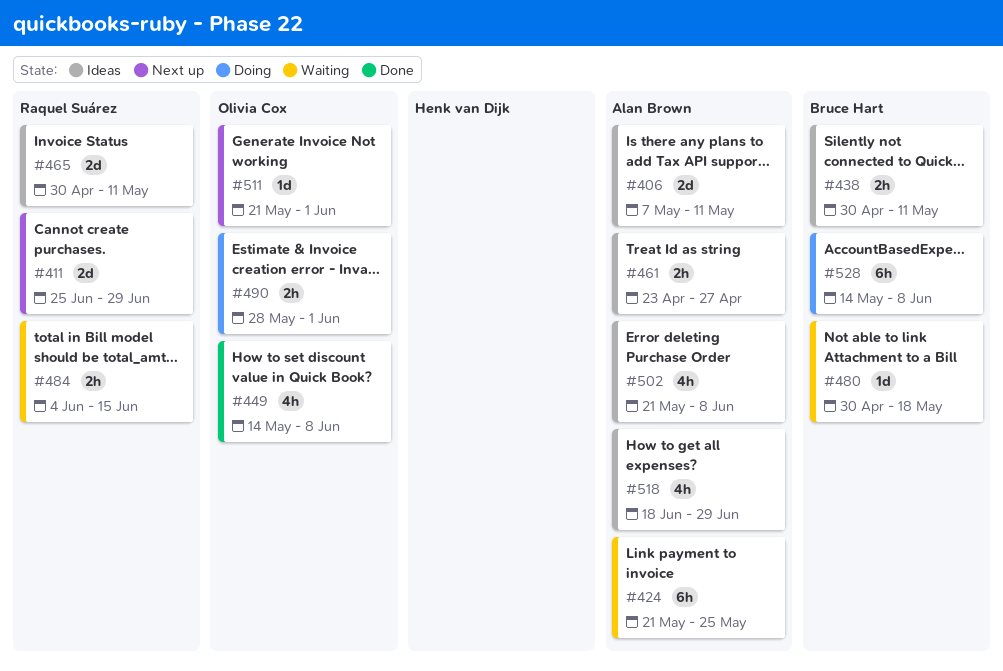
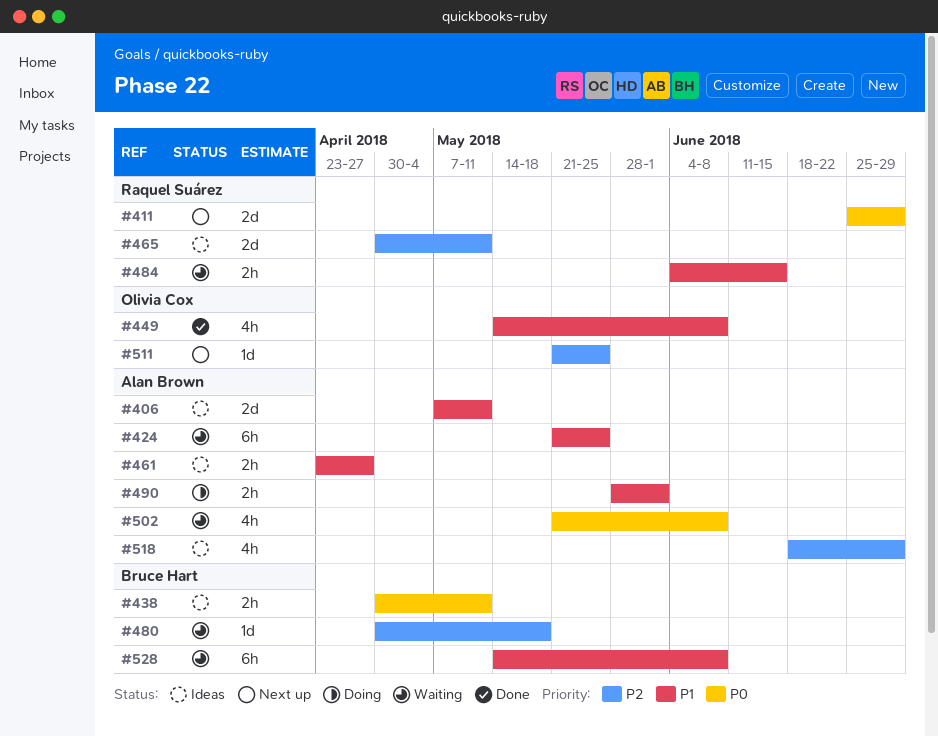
#490, owner: Olivia Cox -> Alan Brown
#502, status: Ideas -> Waiting
#511, due: Jun 1 -> May 25
#528, status: Doing -> Waiting

